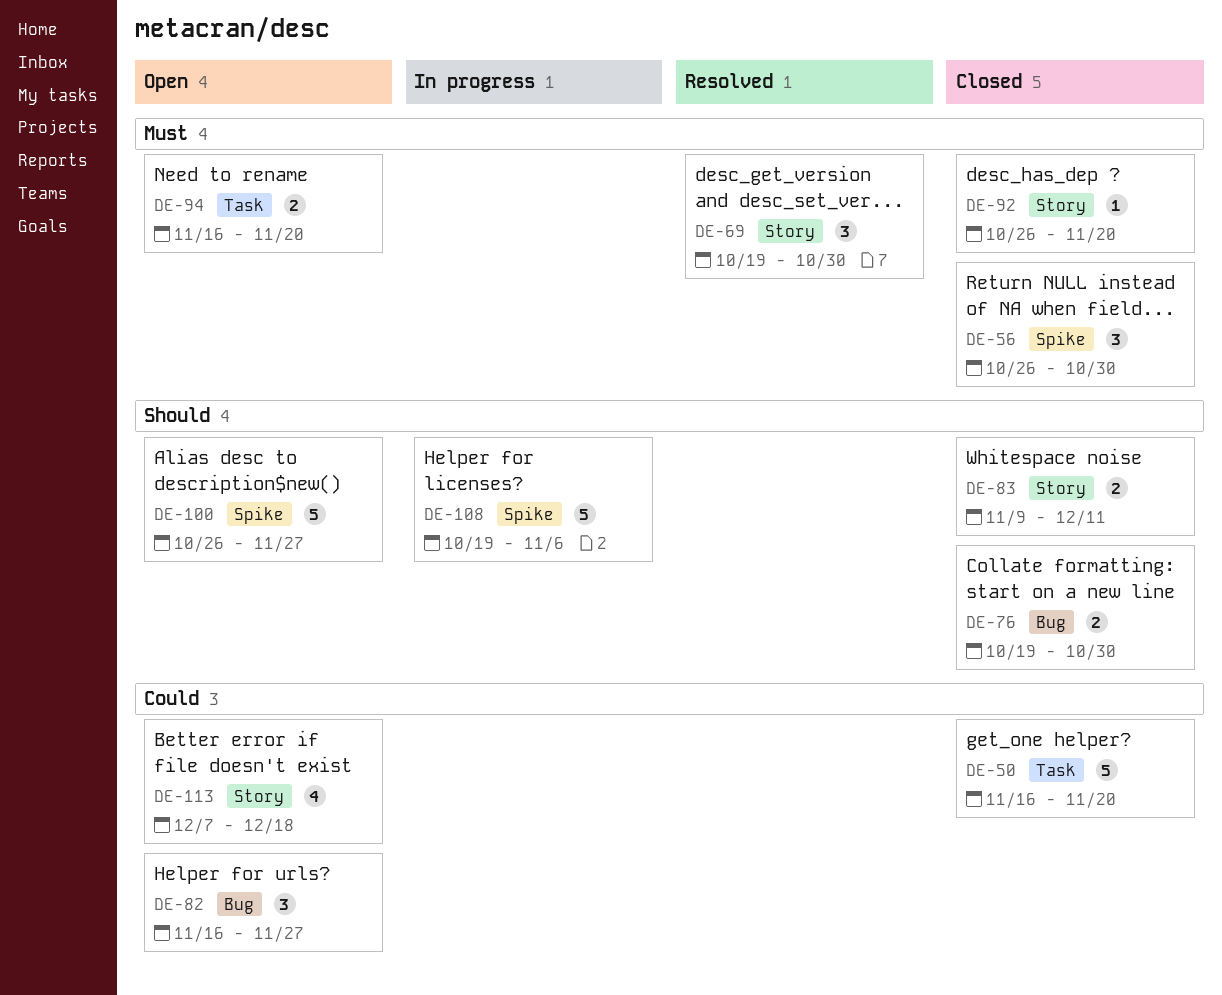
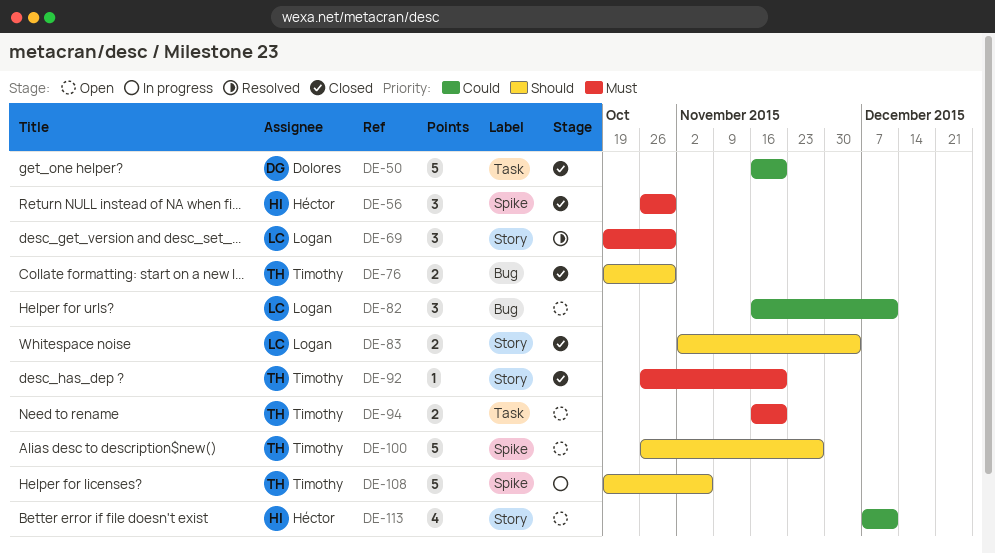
DE-82, due: Nov 27 -> Dec 11
DE-83, start: Nov 9 -> Nov 2
DE-83, due: Dec 11 -> Dec 4
DE-113, due: Dec 18 -> Dec 11

